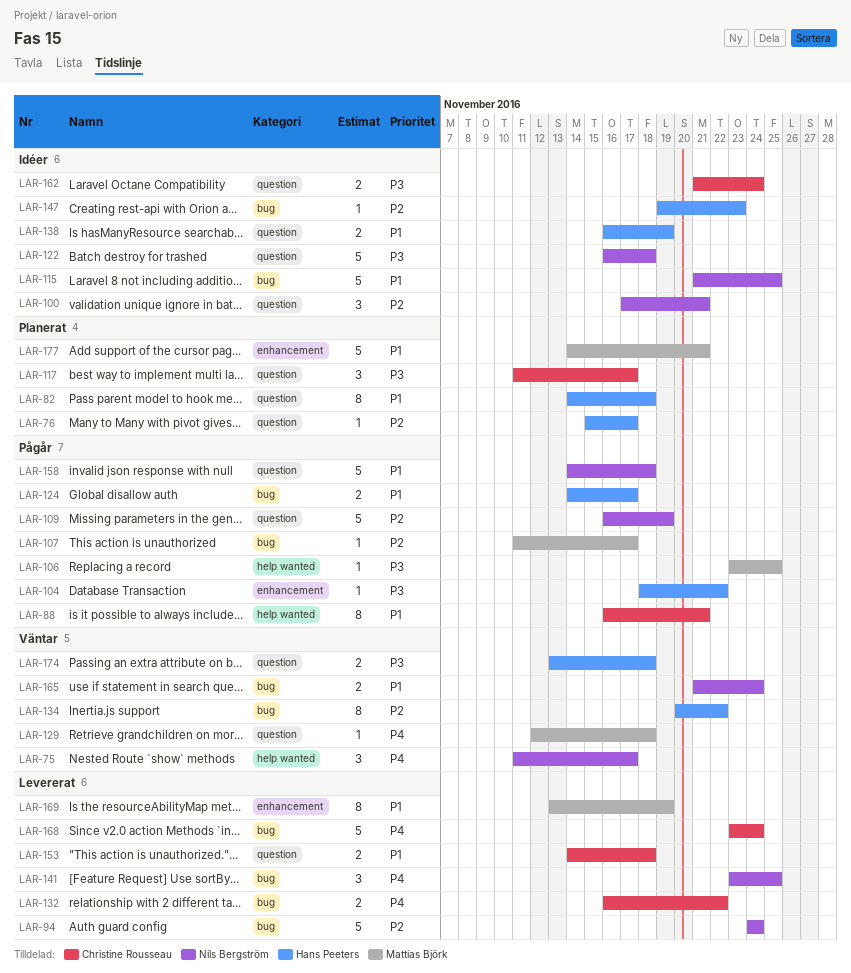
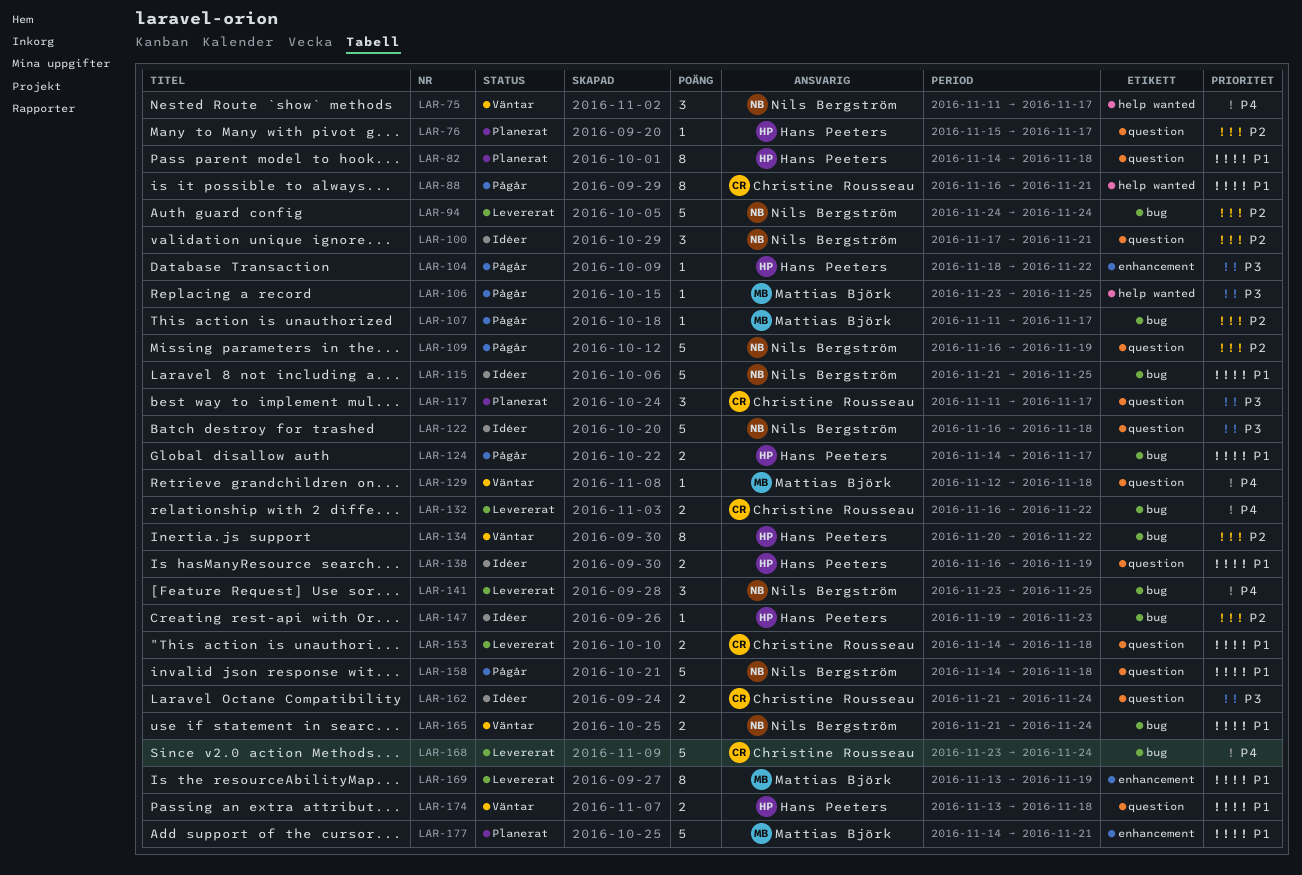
LAR-174, priority: P3 -> P1

